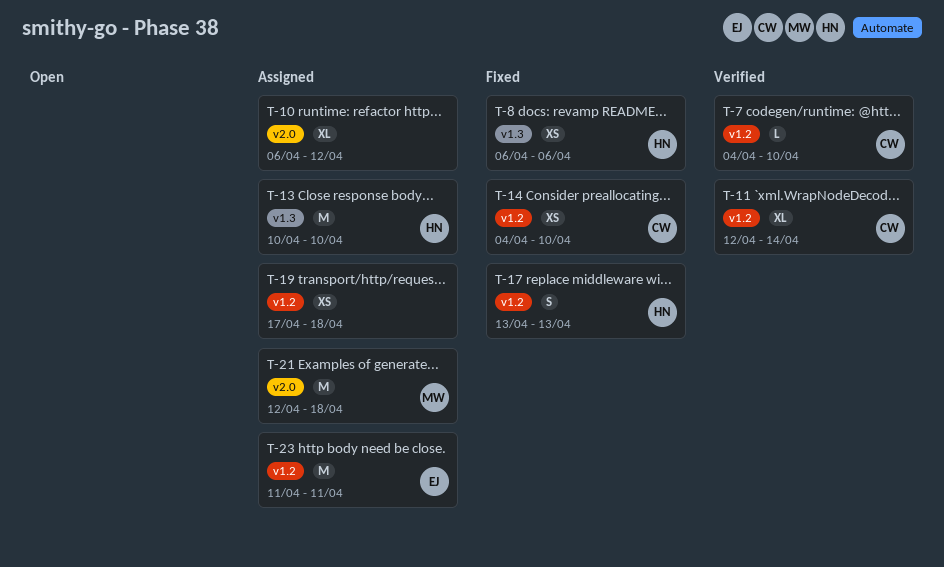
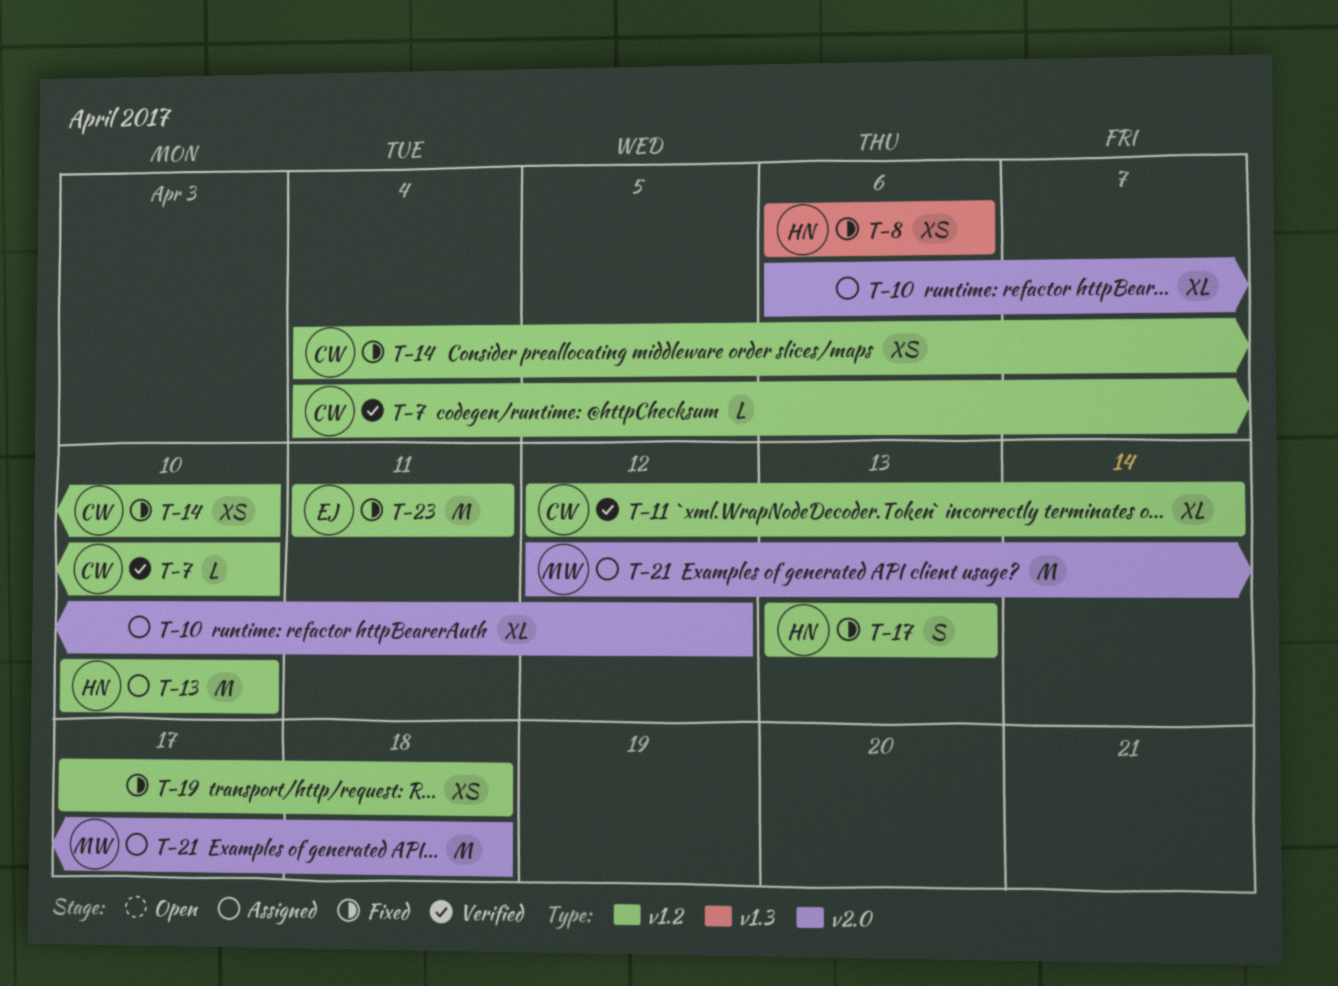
T-13, label: v1.3 -> v1.2
T-19, status: Assigned -> Fixed
T-23, status: Assigned -> Fixed

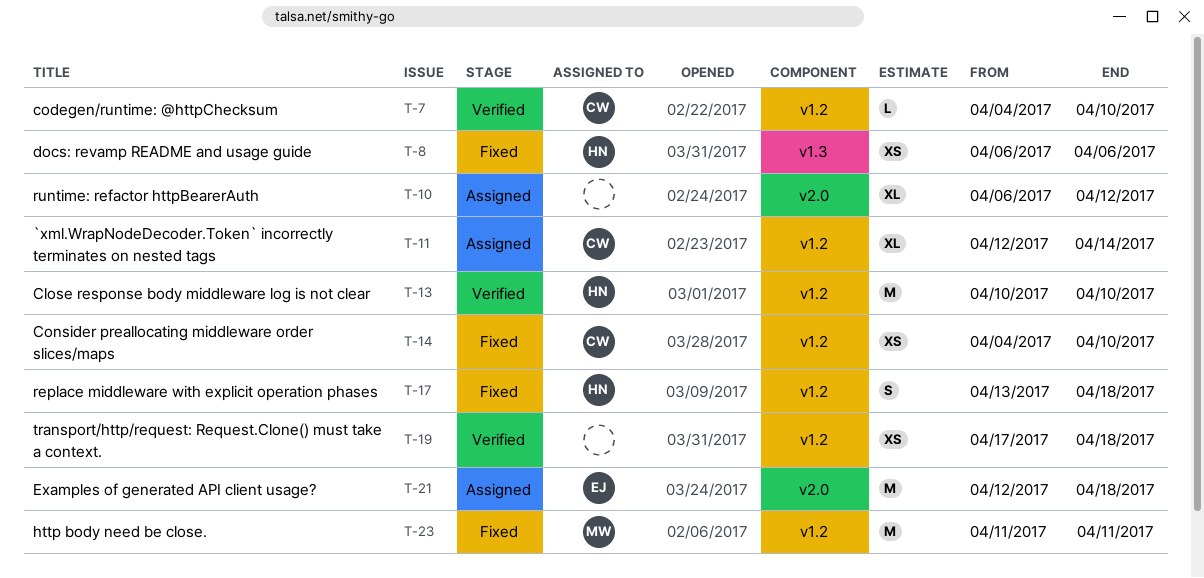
T-11, status: Verified -> Assigned
T-13, status: Assigned -> Verified
T-17, due: Apr 13 -> Apr 18
T-19, status: Fixed -> Verified
T-21, owner: MW -> EJ
T-23, owner: EJ -> MW

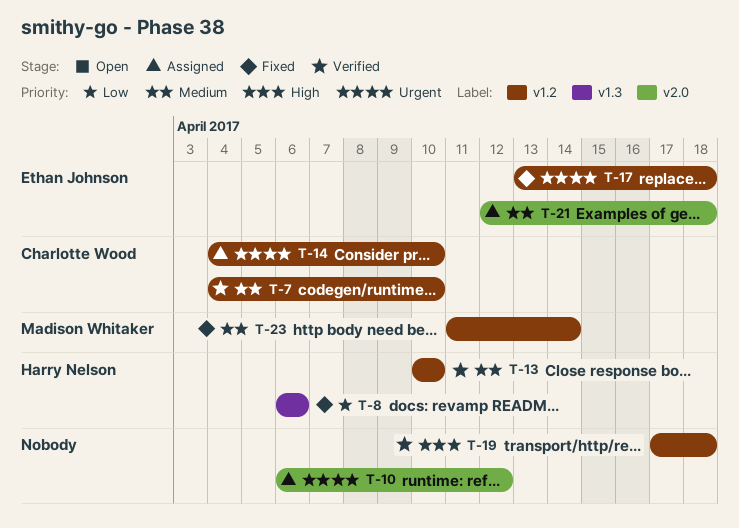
T-11: present -> none
T-14, status: Fixed -> Assigned
T-17, owner: Harry Nelson -> Ethan Johnson
T-23, due: Apr 11 -> Apr 14

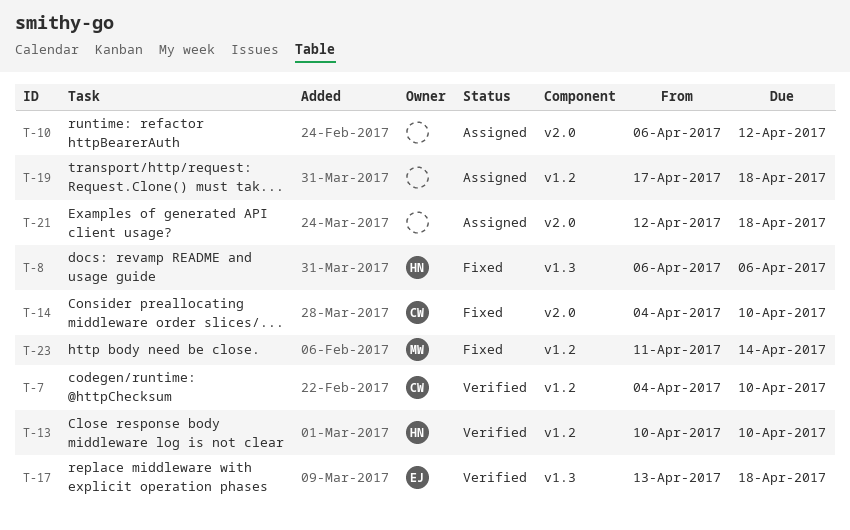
T-14, status: Assigned -> Fixed
T-14, label: v1.2 -> v2.0
T-17, status: Fixed -> Verified
T-17, label: v1.2 -> v1.3
T-19, status: Verified -> Assigned
T-21, owner: Ethan Johnson -> none

